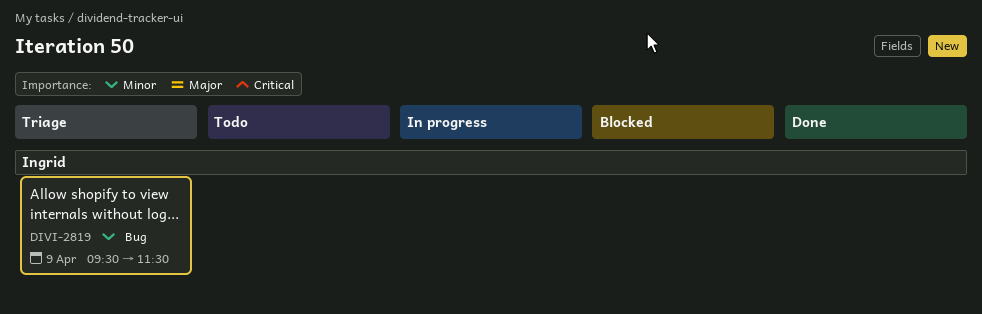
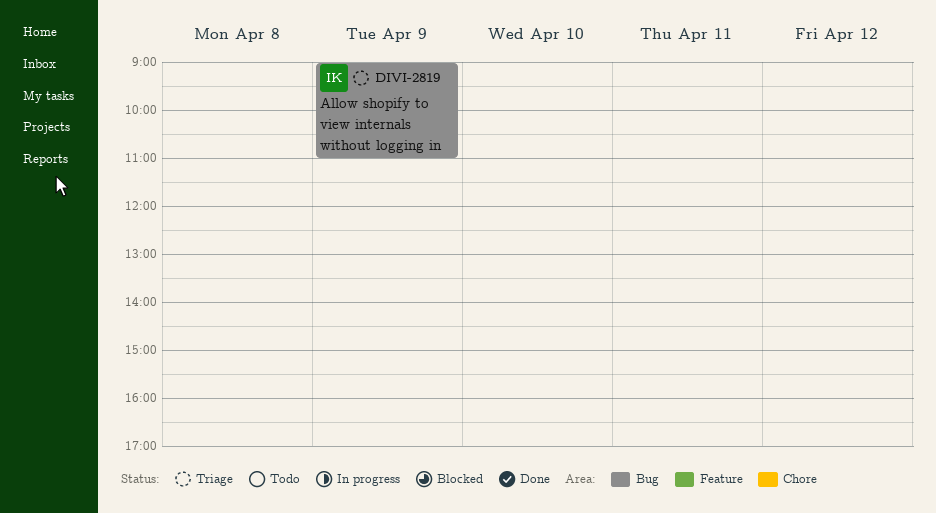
DIVI-2819, begins: 09:30 -> 09:00
DIVI-2819, ends: 11:30 -> 11:00

